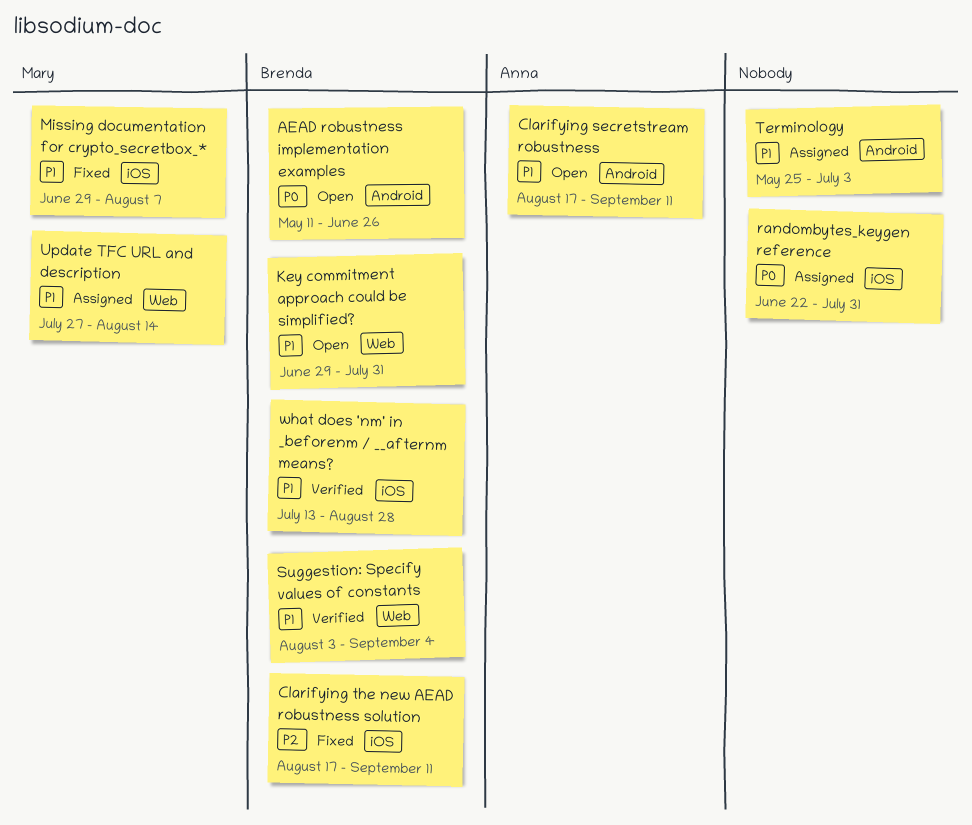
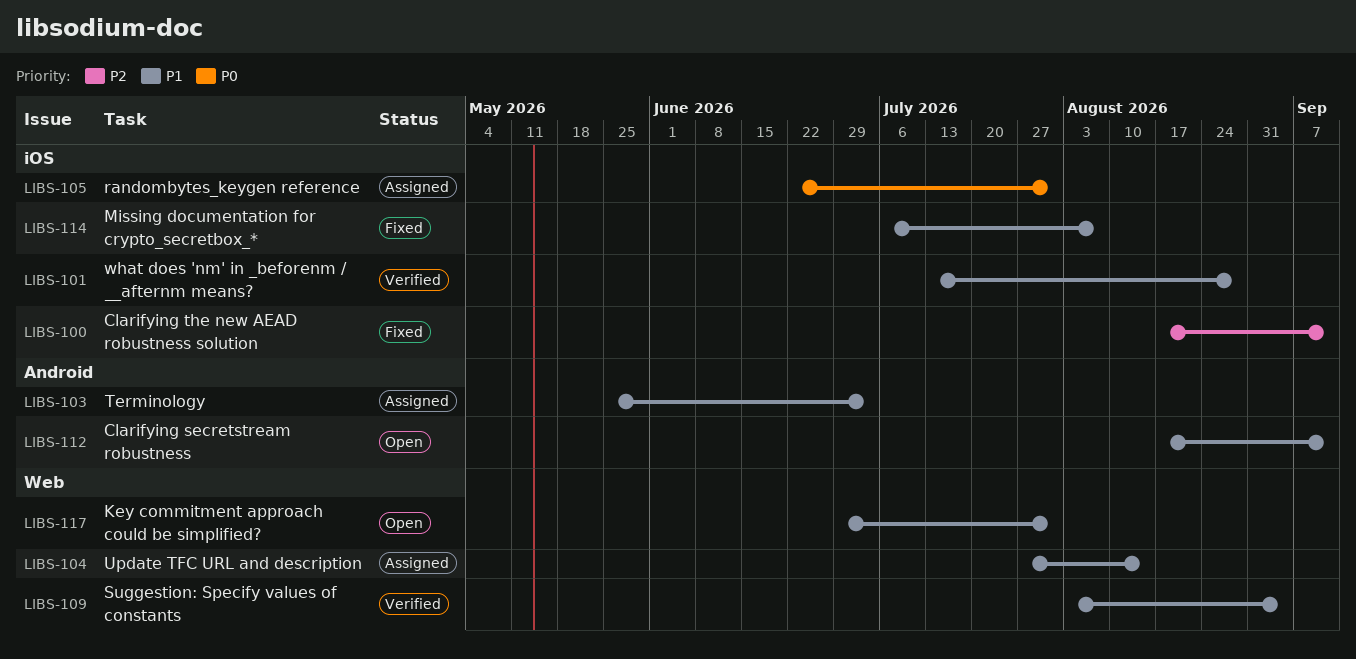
AEAD robustness implementation examples: present -> none
Missing documentation for crypto_secretbox_*, start: Jun 29 -> Jul 6

